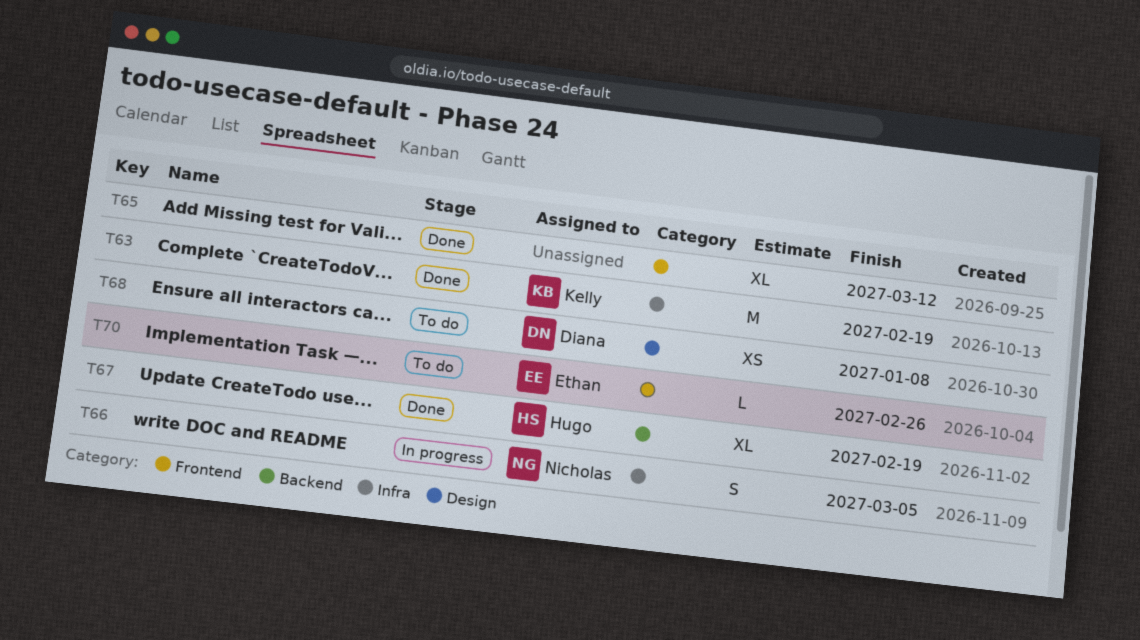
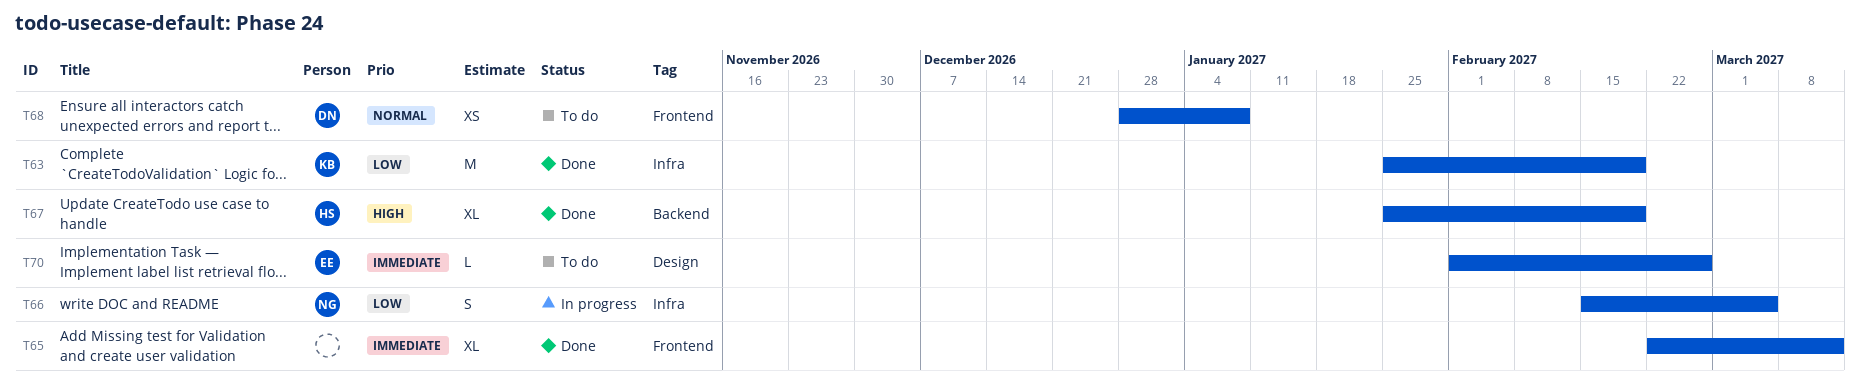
T68, label: Design -> Frontend
T70, label: Frontend -> Design

